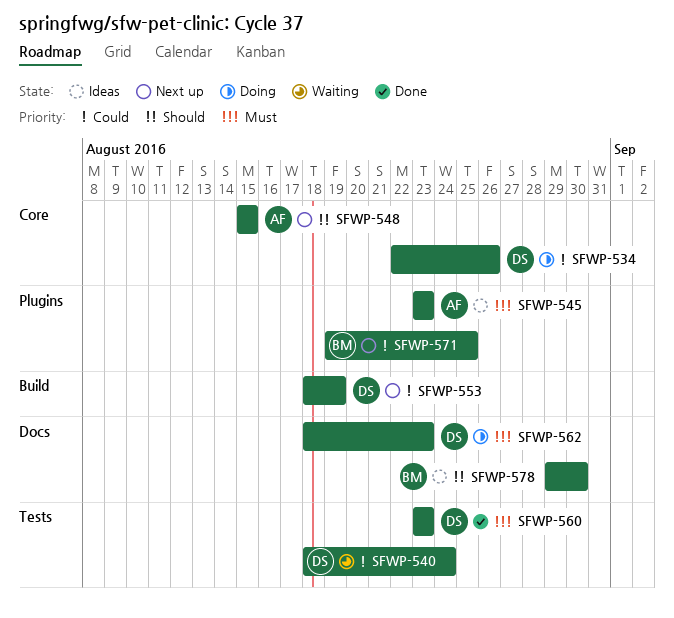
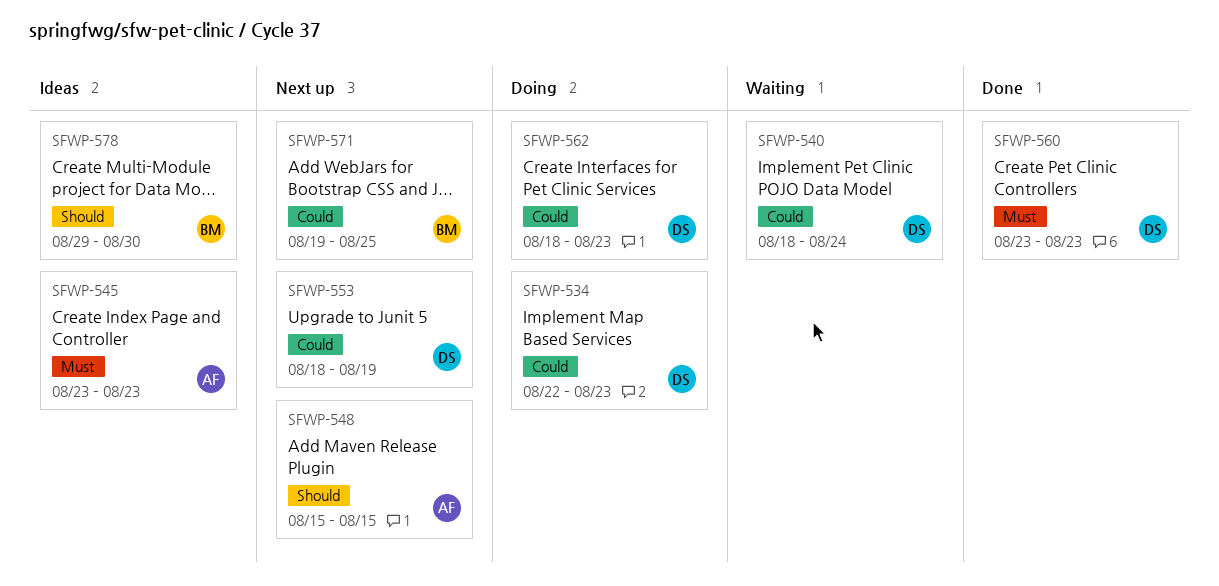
SFWP-534, due: Aug 26 -> Aug 23
SFWP-562, priority: Must -> Could

